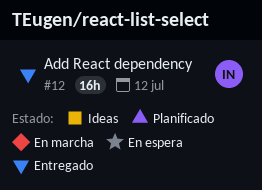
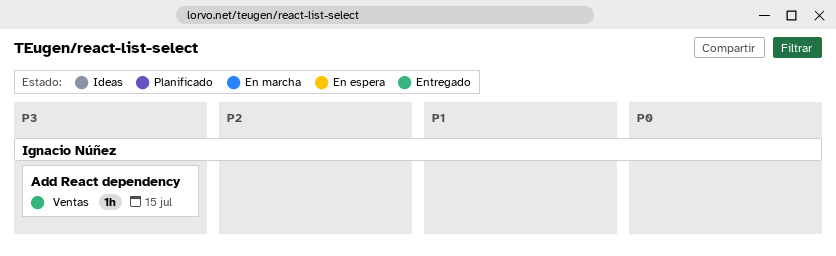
Add React dependency, estimate: 16h -> 1h
Add React dependency, due: Jul 12 -> Jul 15

